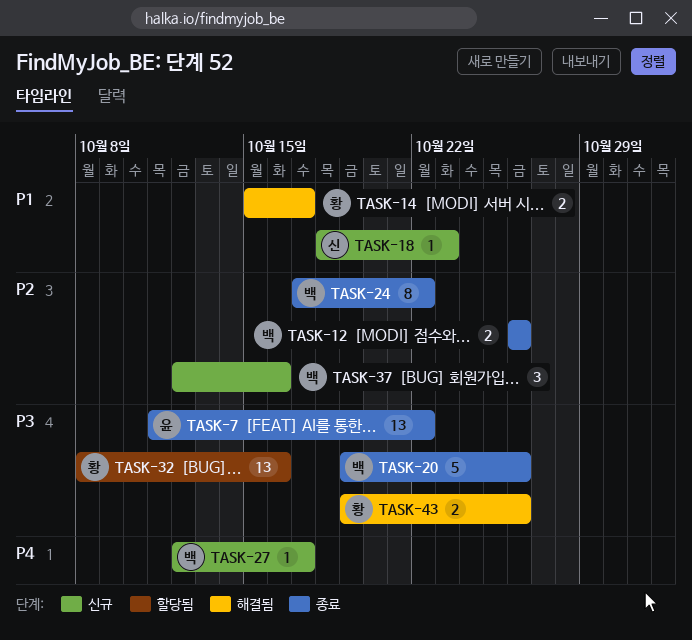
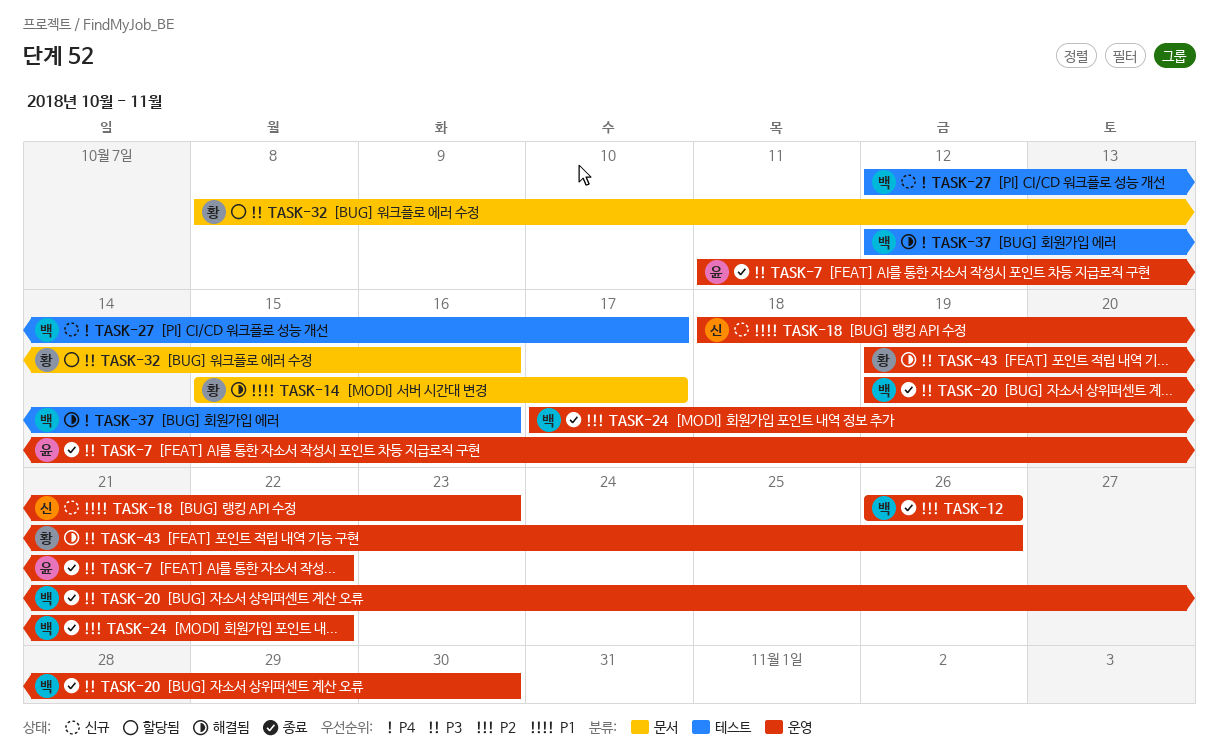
TASK-20, due: Oct 26 -> Oct 30
TASK-37, status: 신규 -> 해결됨
TASK-37, priority: P2 -> P4

